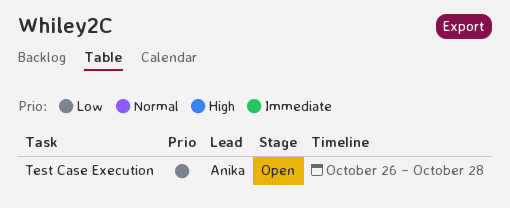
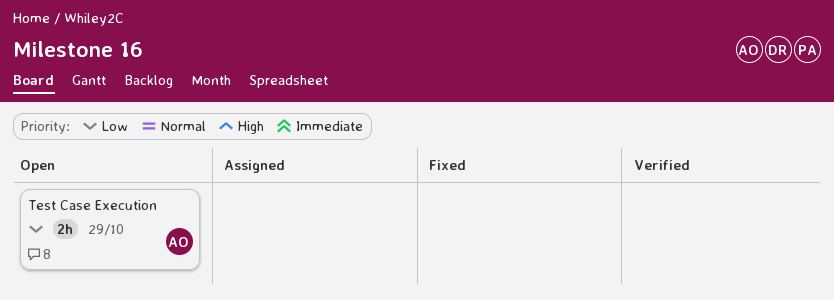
Test Case Execution, due: Oct 28 -> Oct 29

